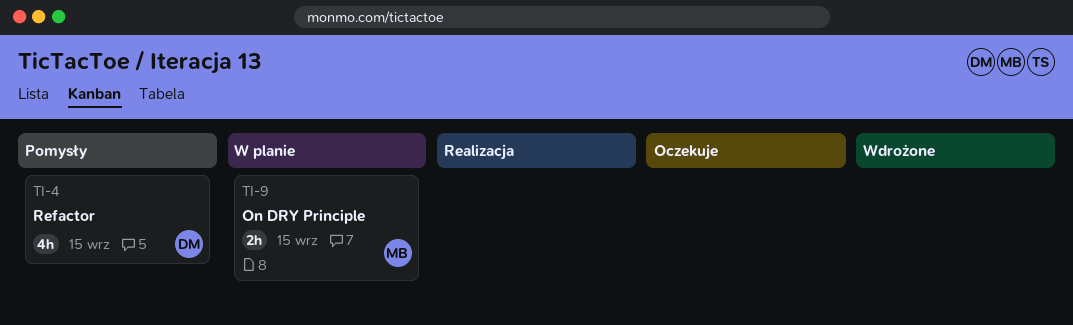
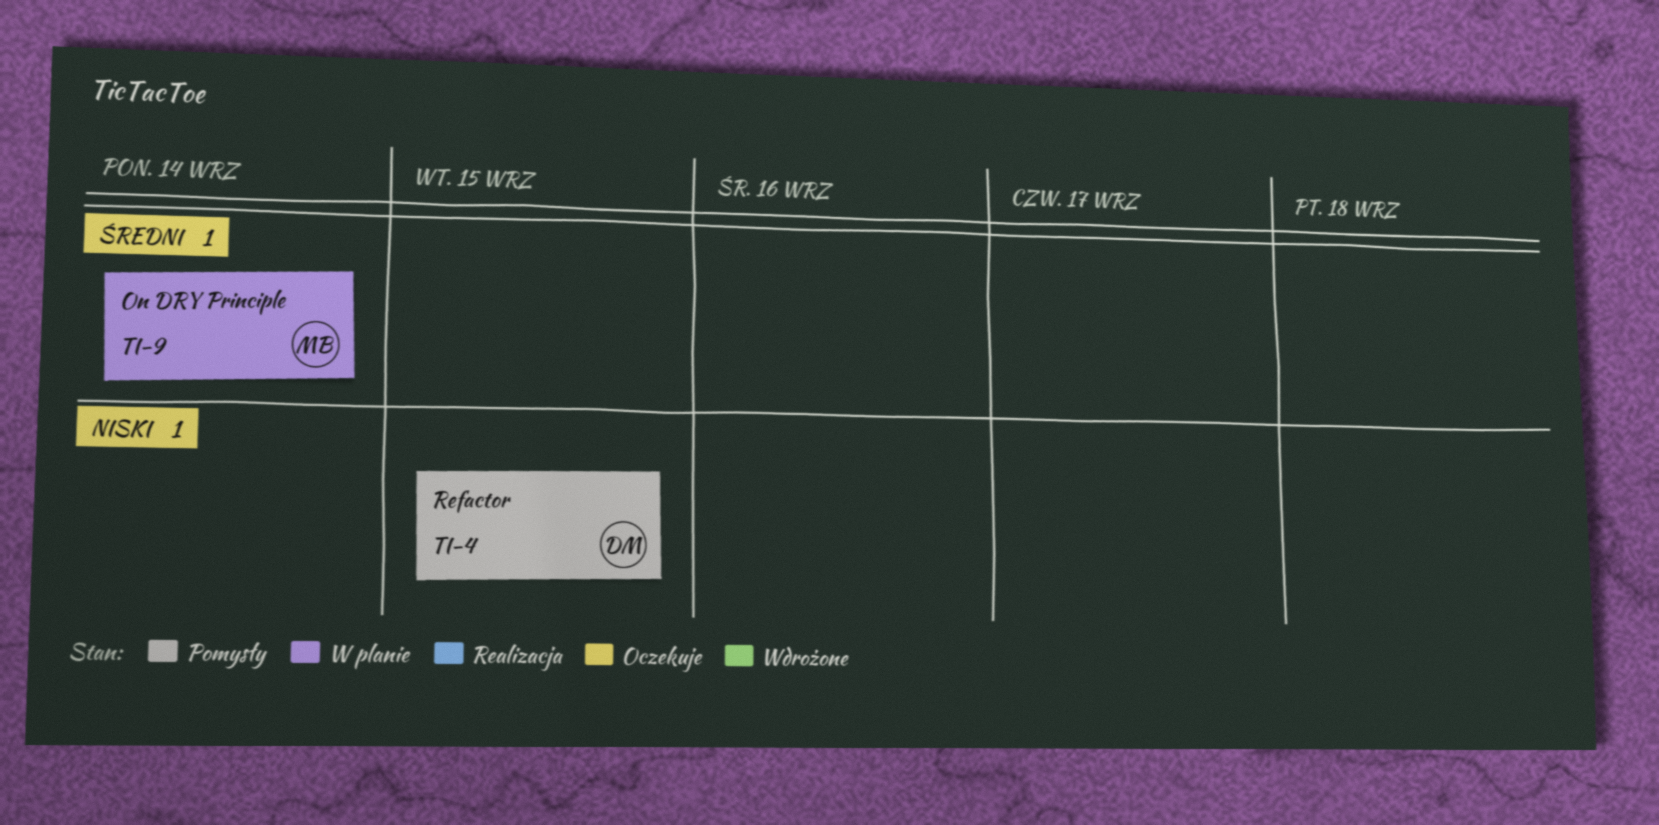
TI-9, due: Sep 15 -> Sep 14

